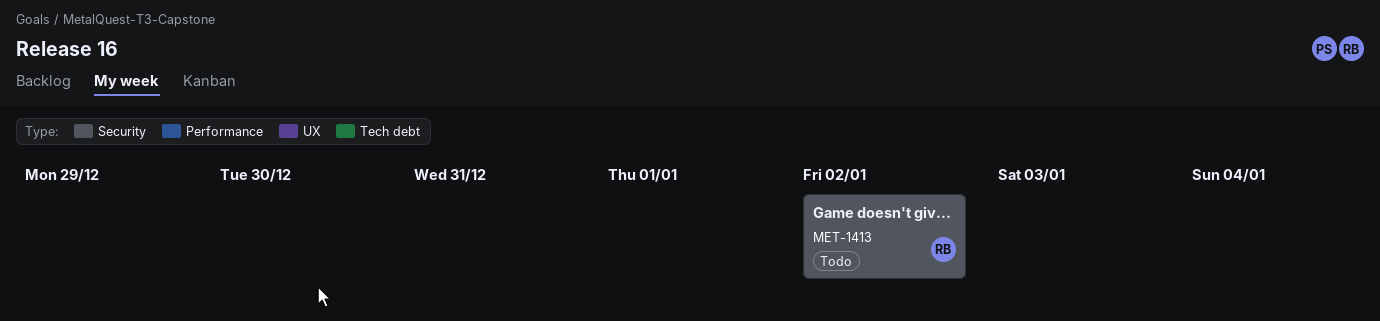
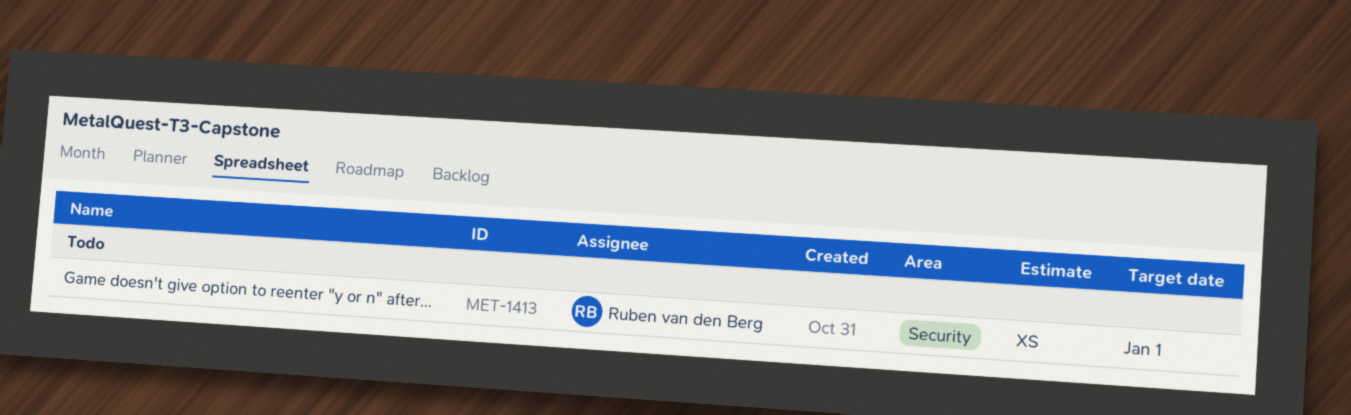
MET-1413, due: Jan 2 -> Jan 1

